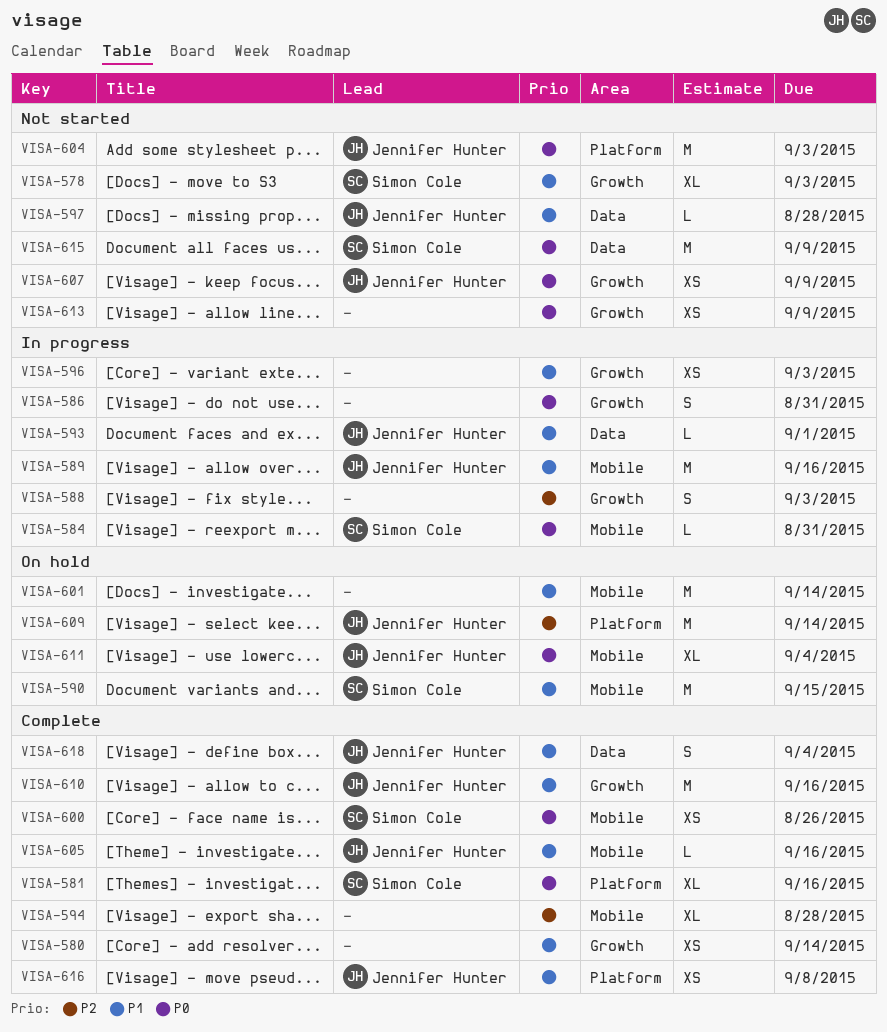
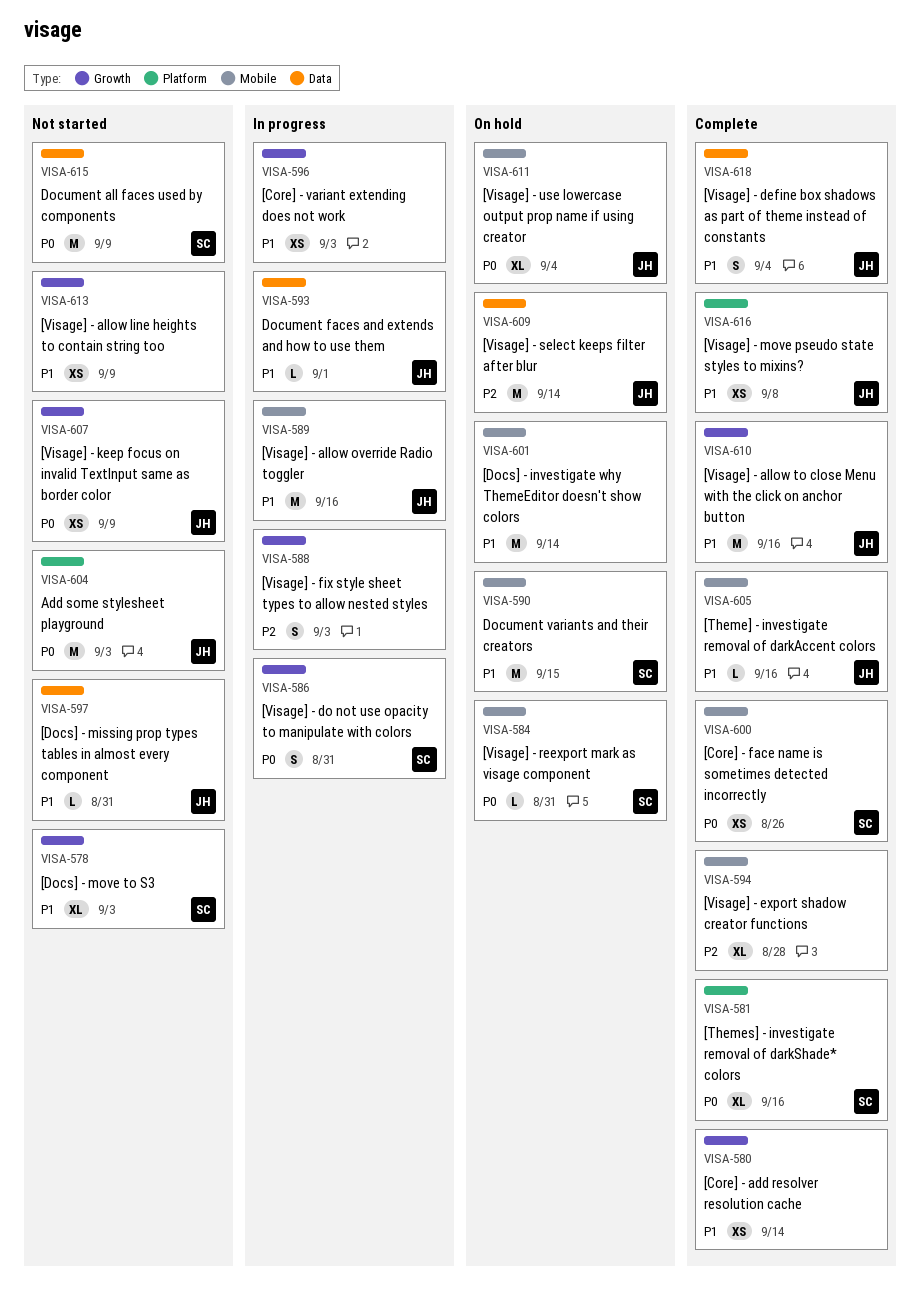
VISA-584, status: In progress -> On hold
VISA-586, owner: none -> Simon Cole
VISA-597, due: Aug 28 -> Aug 31
VISA-609, label: Platform -> Data
VISA-613, priority: P0 -> P1

